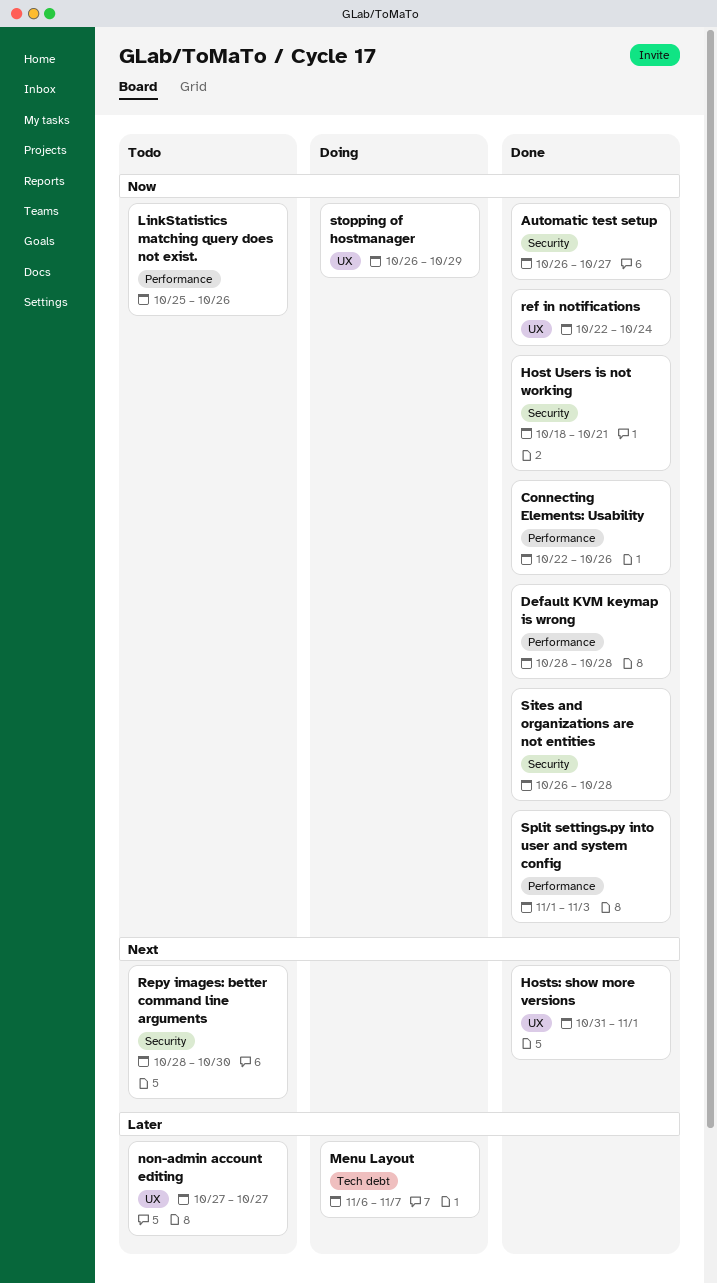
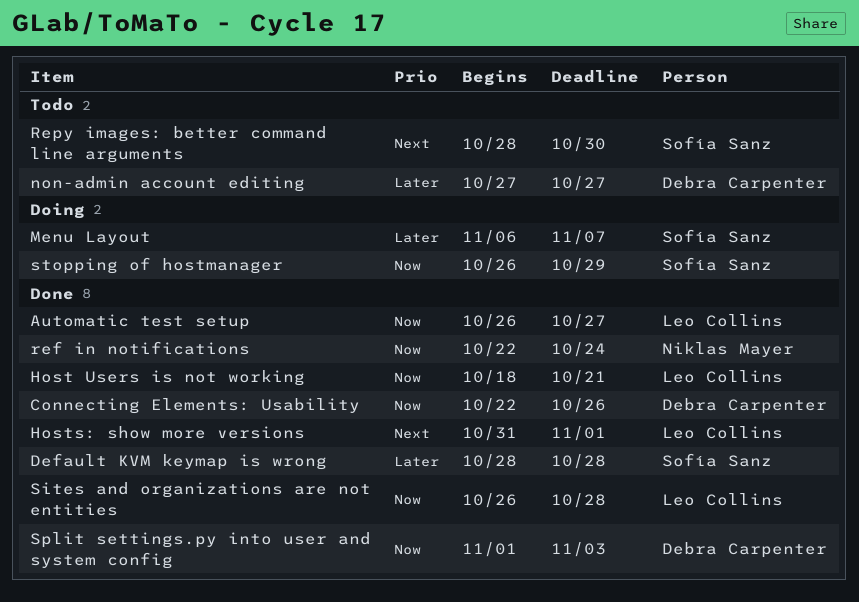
Default KVM keymap is wrong, priority: Now -> Later
LinkStatistics matching query does not exist.: present -> none

